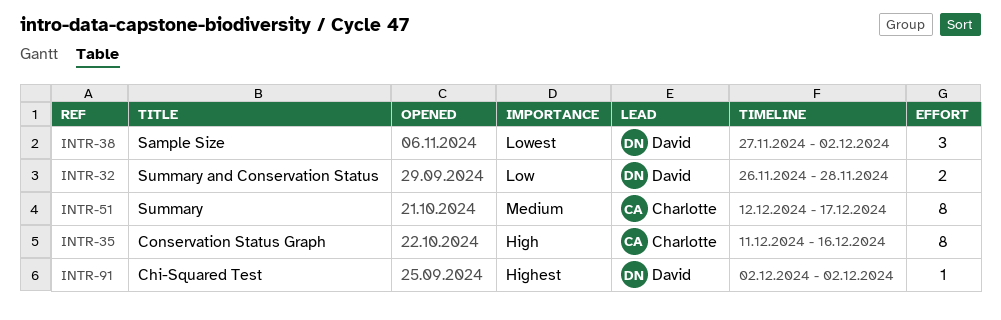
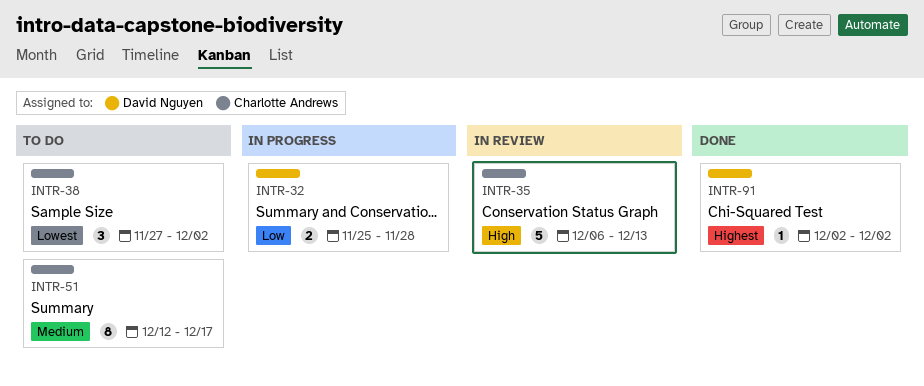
INTR-32, start: Nov 26 -> Nov 25
INTR-35, estimate: 8 -> 5
INTR-35, start: Dec 11 -> Dec 6
INTR-35, due: Dec 16 -> Dec 13
INTR-38, owner: David Nguyen -> Charlotte Andrews

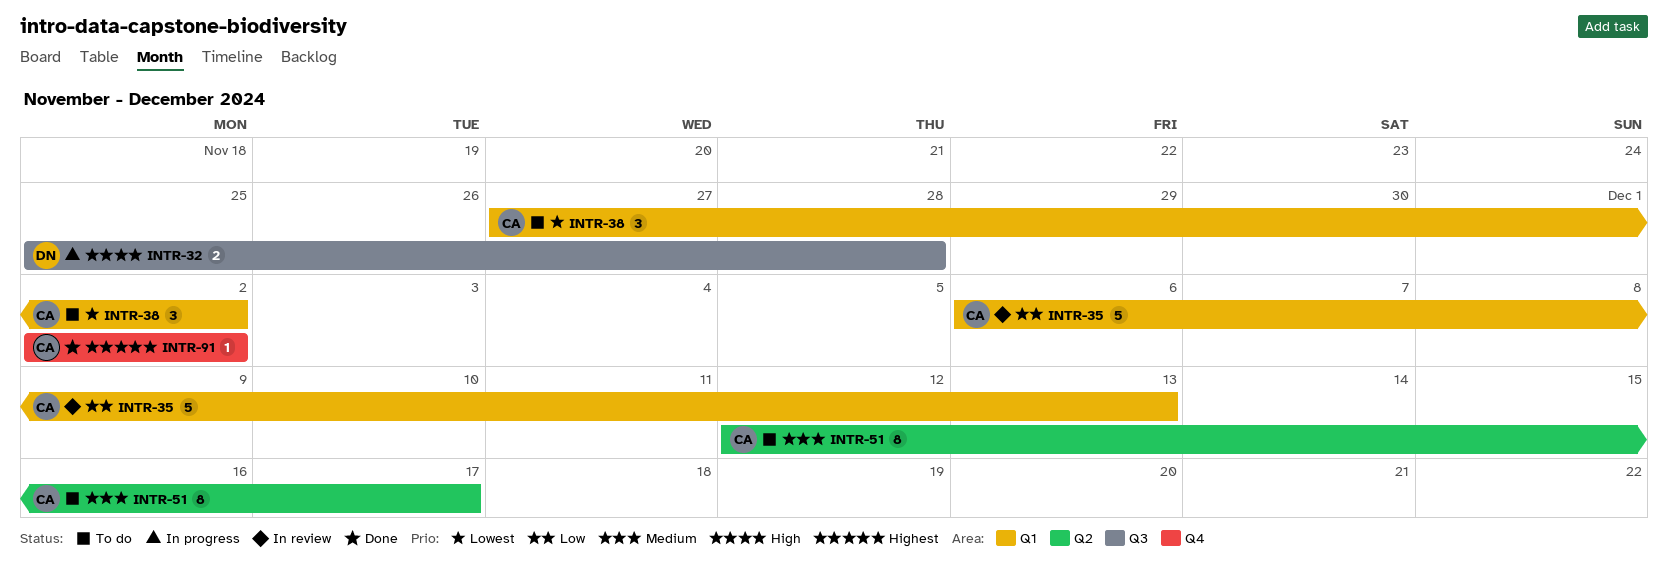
INTR-32, priority: Low -> High
INTR-35, priority: High -> Low
INTR-91, owner: David Nguyen -> Charlotte Andrews

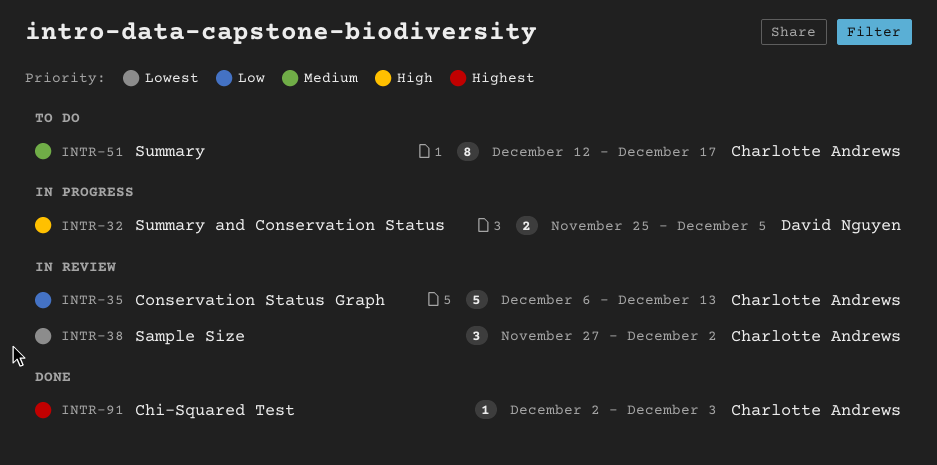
INTR-32, due: Nov 28 -> Dec 5
INTR-38, status: To do -> In review
INTR-91, due: Dec 2 -> Dec 3

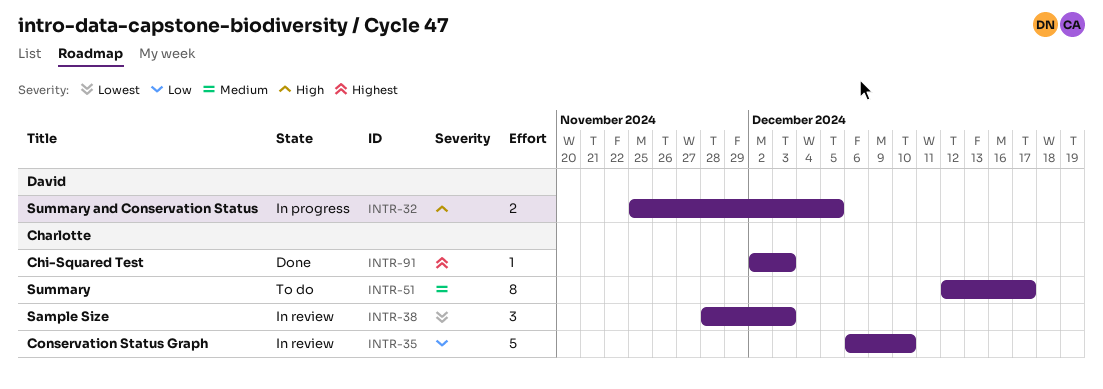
INTR-35, due: Dec 13 -> Dec 10
INTR-38, start: Nov 27 -> Nov 28
INTR-38, due: Dec 2 -> Dec 3

